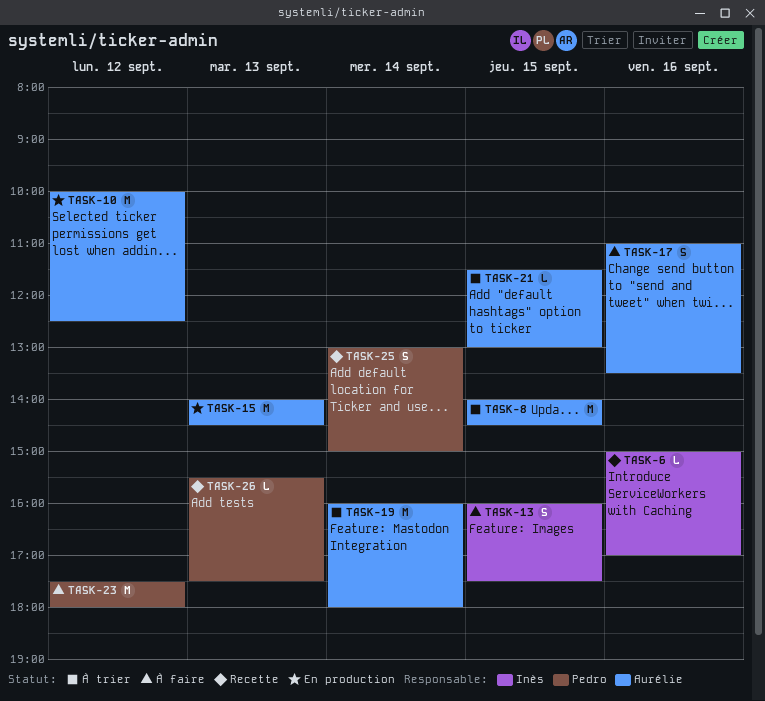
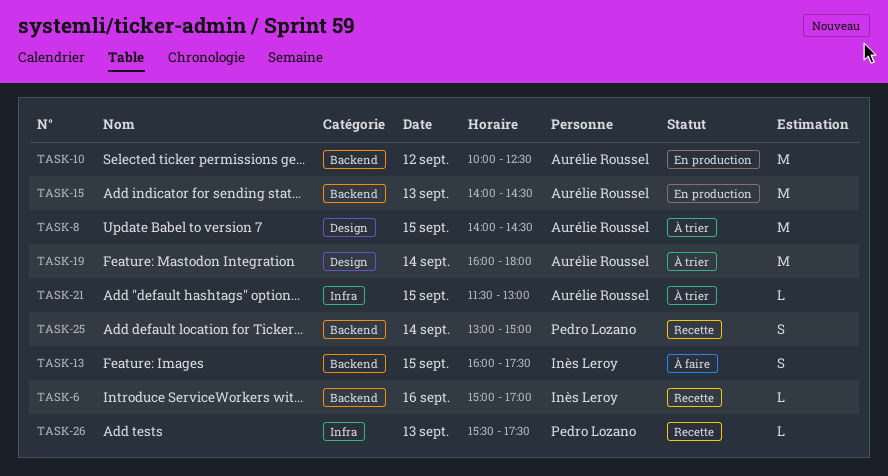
TASK-17: present -> none
TASK-23: present -> none

